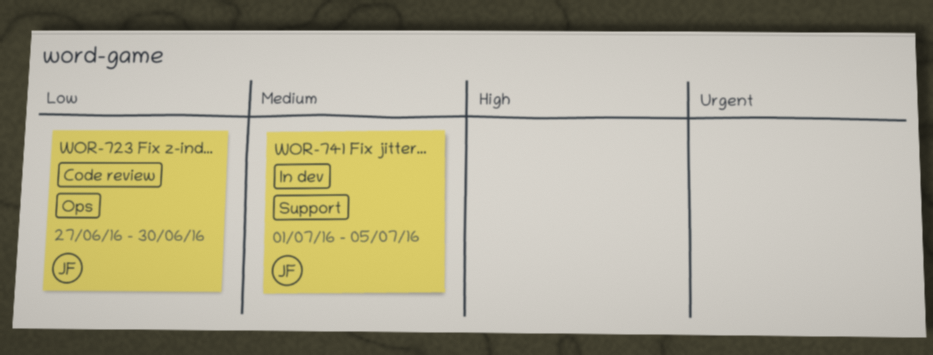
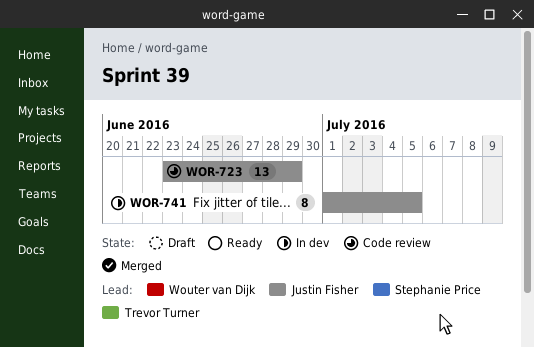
WOR-723, start: Jun 27 -> Jun 23
WOR-723, due: Jun 30 -> Jun 29

